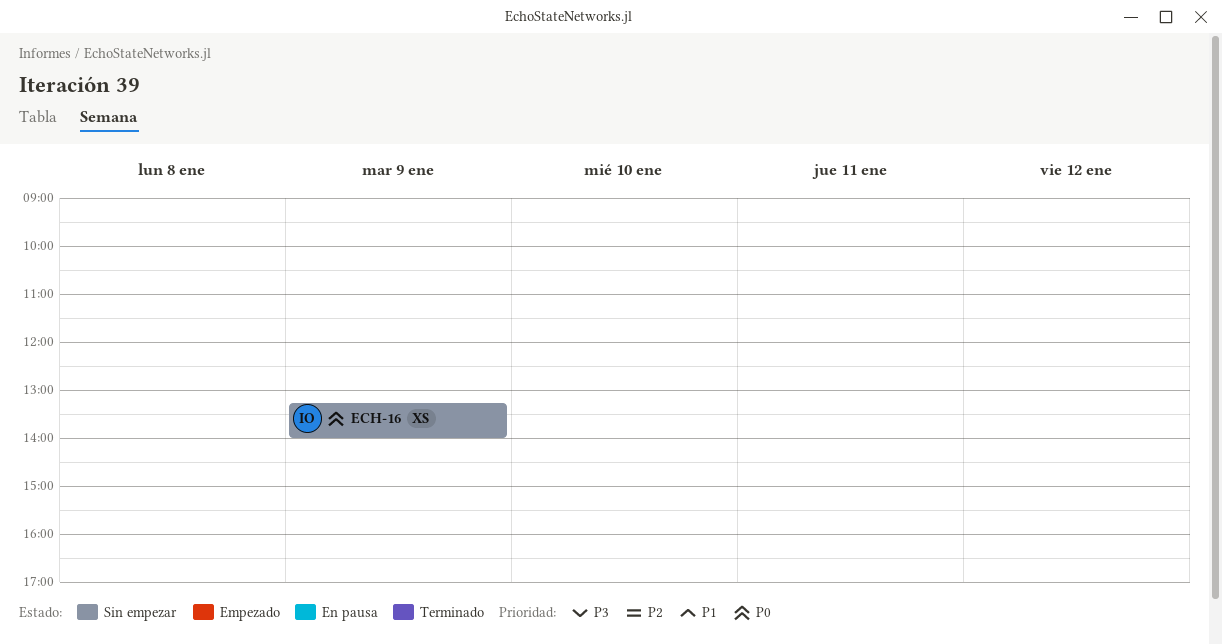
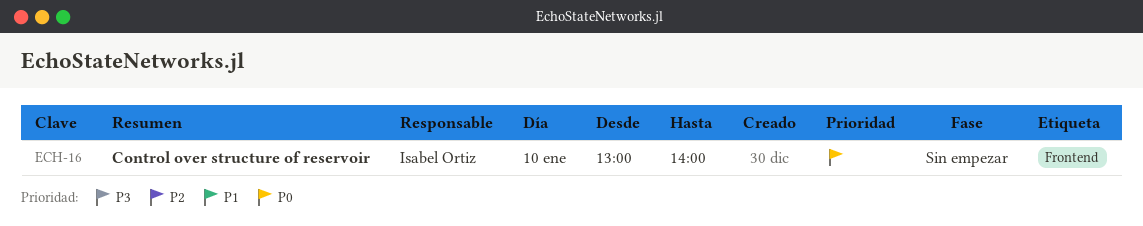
ECH-16, day: Jan 9 -> Jan 10
ECH-16, begins: 13:15 -> 13:00

